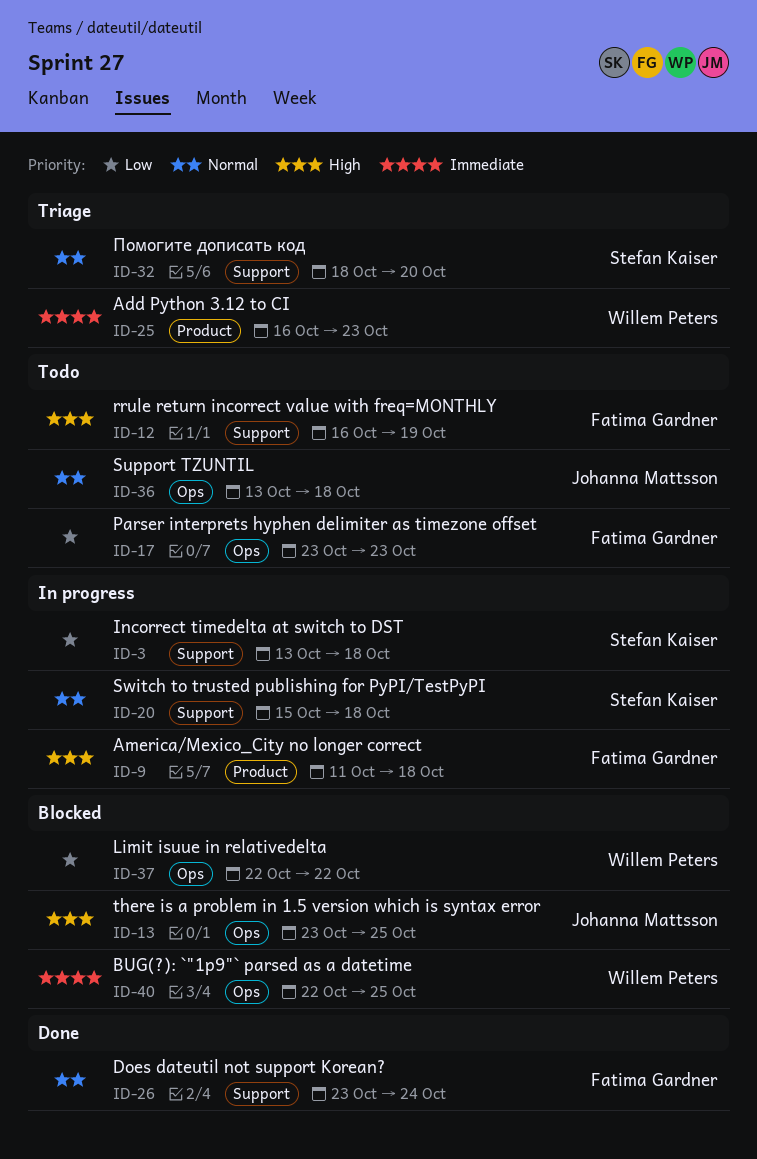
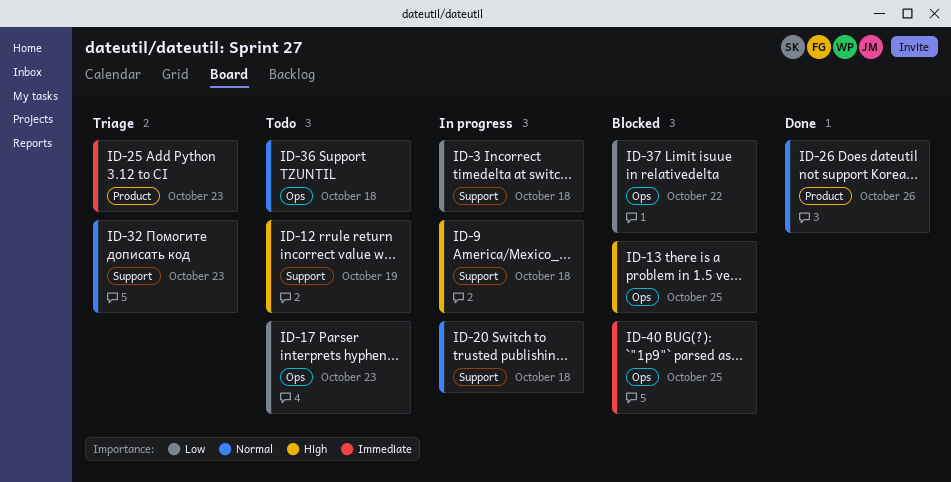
ID-9, label: Product -> Support
ID-26, label: Support -> Product
ID-26, due: Oct 24 -> Oct 26
ID-32, due: Oct 20 -> Oct 23

